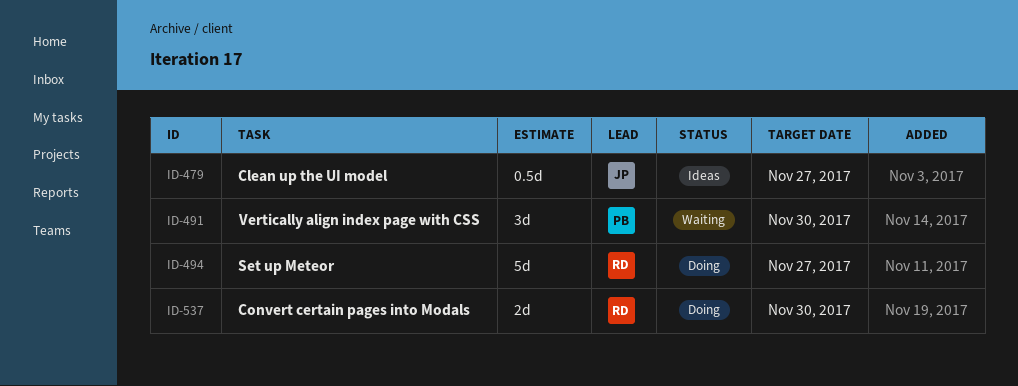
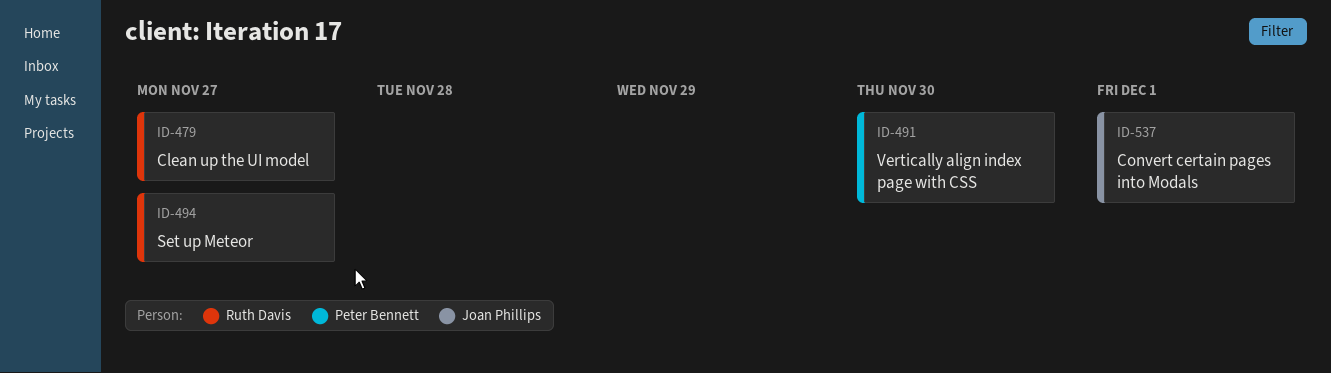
ID-479, owner: Joan Phillips -> Ruth Davis
ID-537, owner: Ruth Davis -> Joan Phillips
ID-537, due: Nov 30 -> Dec 1

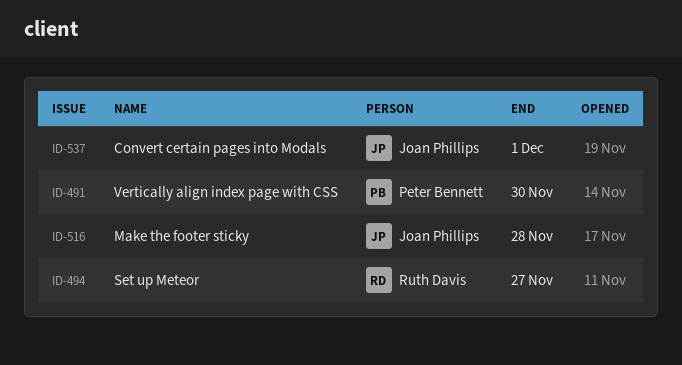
ID-479: present -> none
ID-516: none -> present

